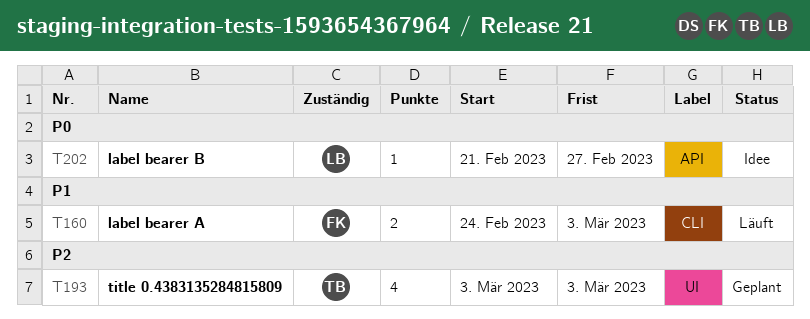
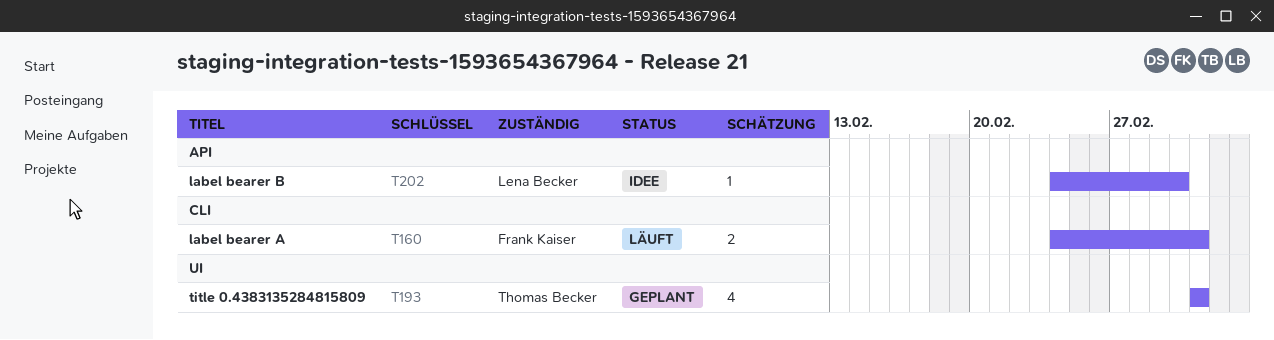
T202, start: Feb 21 -> Feb 24
T202, due: Feb 27 -> Mar 2

